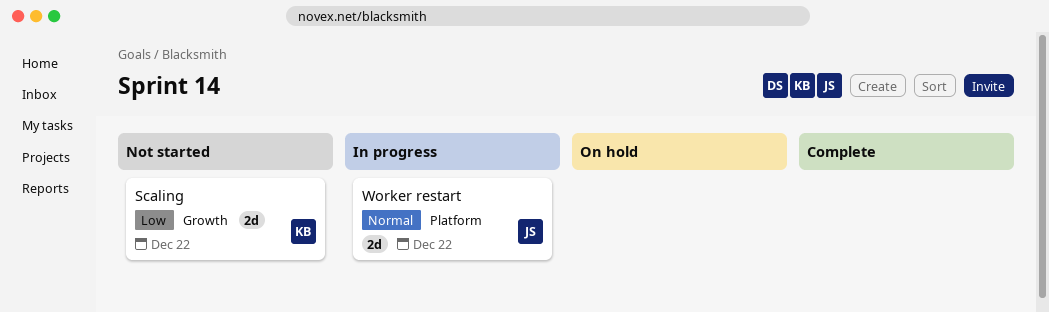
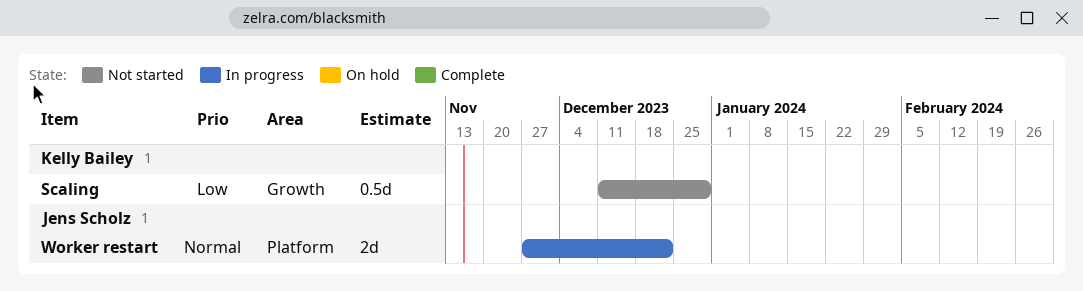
Scaling, estimate: 2d -> 0.5d
Scaling, due: Dec 22 -> Dec 29

